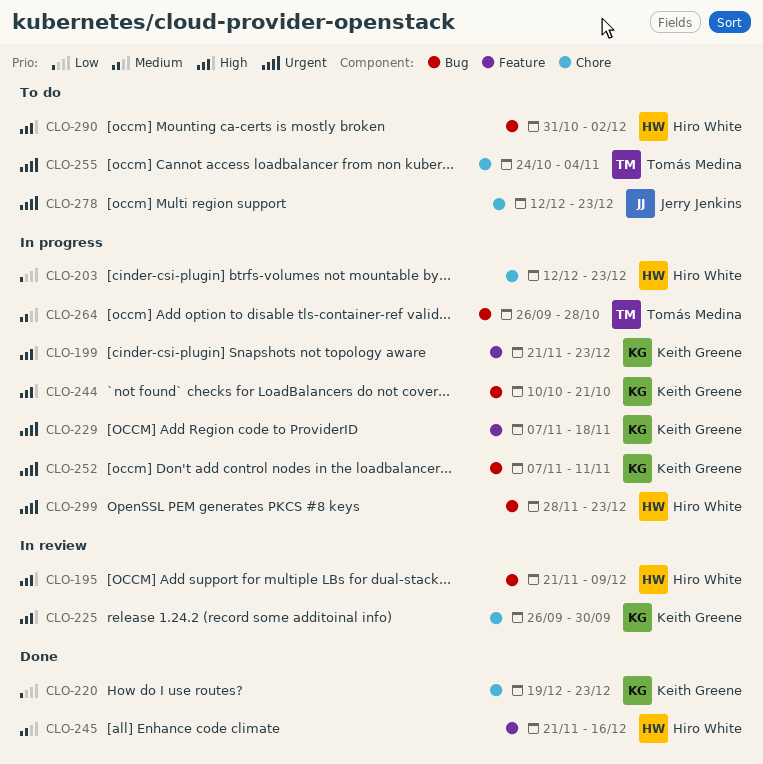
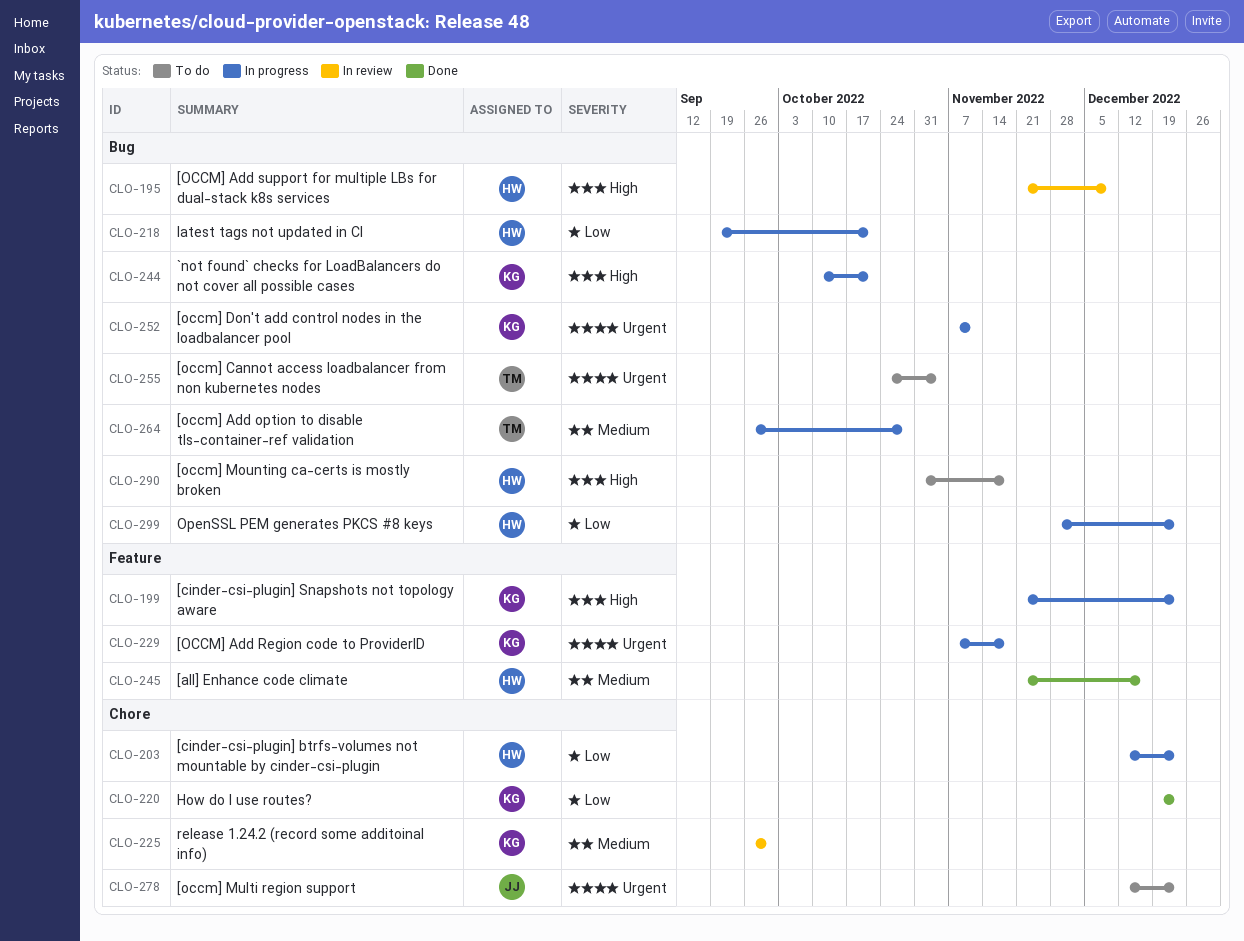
CLO-218: none -> present
CLO-225, priority: High -> Medium
CLO-255, label: Chore -> Bug
CLO-290, due: Dec 2 -> Nov 18
CLO-299, priority: Urgent -> Low

